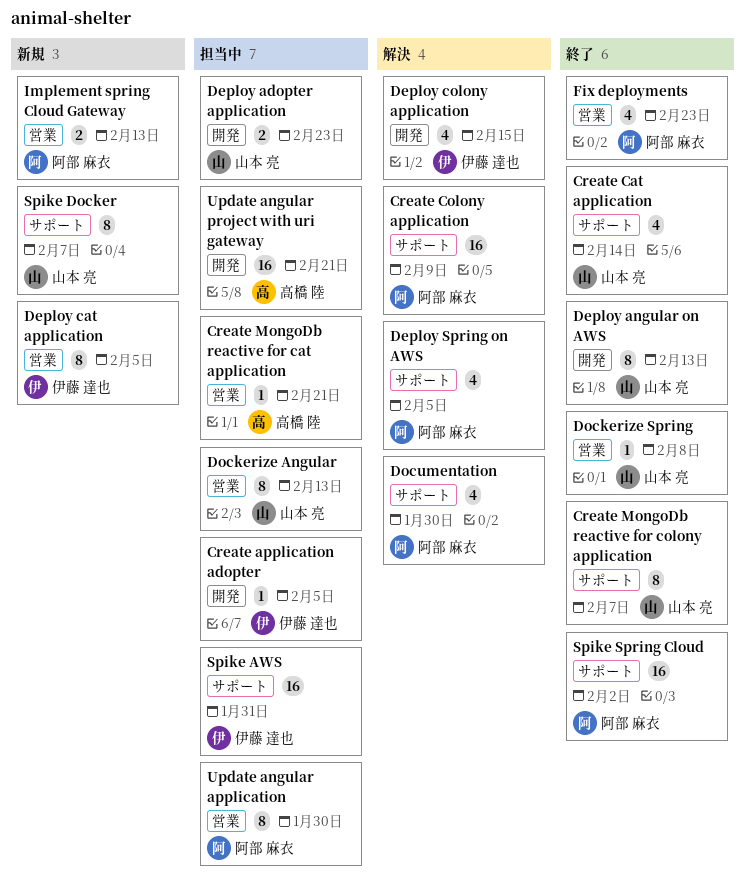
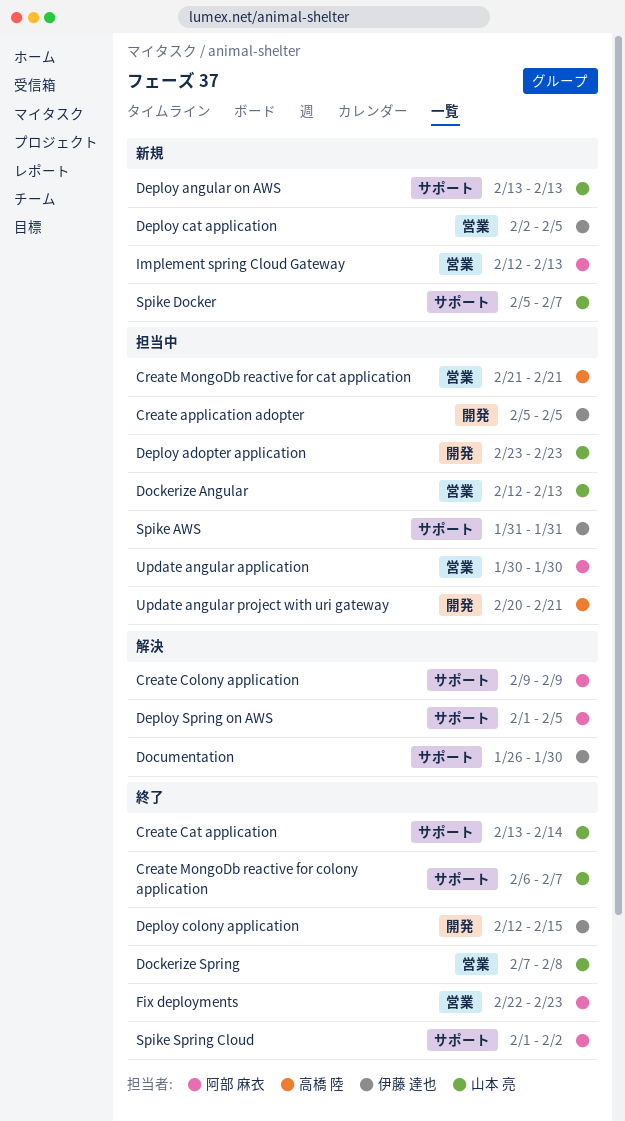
Deploy angular on AWS, status: 終了 -> 新規
Deploy angular on AWS, label: 開発 -> サポート
Deploy colony application, status: 解決 -> 終了
Documentation, owner: 阿部 麻衣 -> 伊藤 達也

